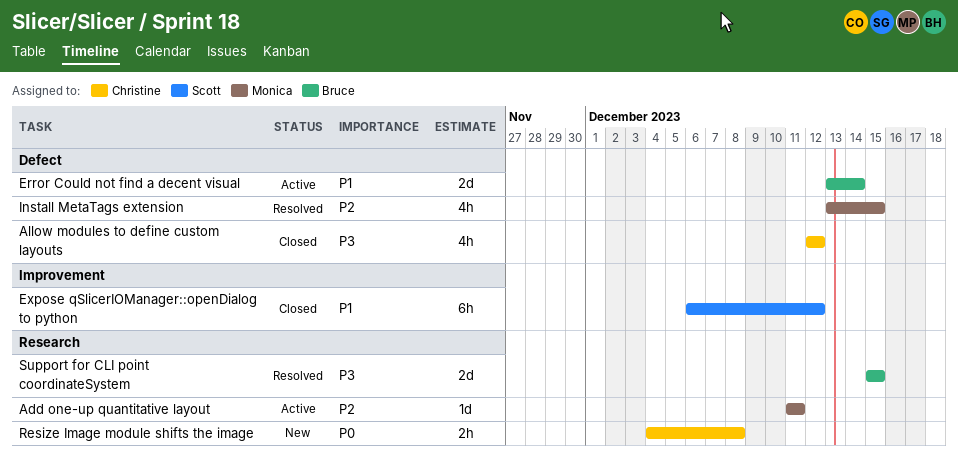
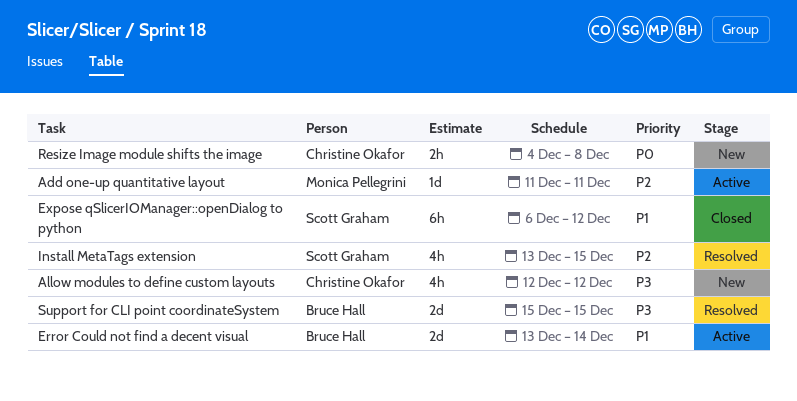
Allow modules to define custom layouts, status: Closed -> New
Install MetaTags extension, owner: Monica Pellegrini -> Scott Graham

